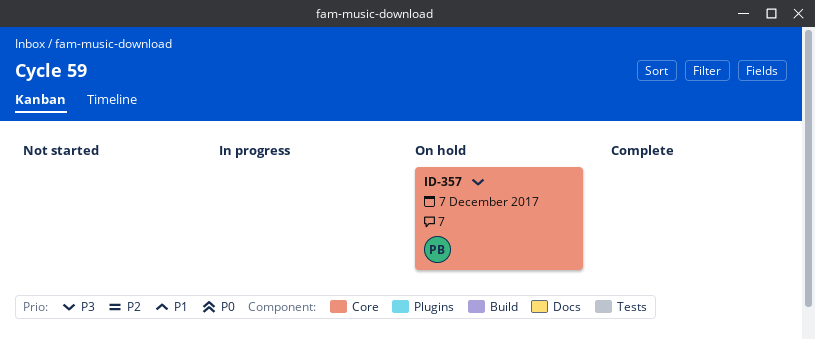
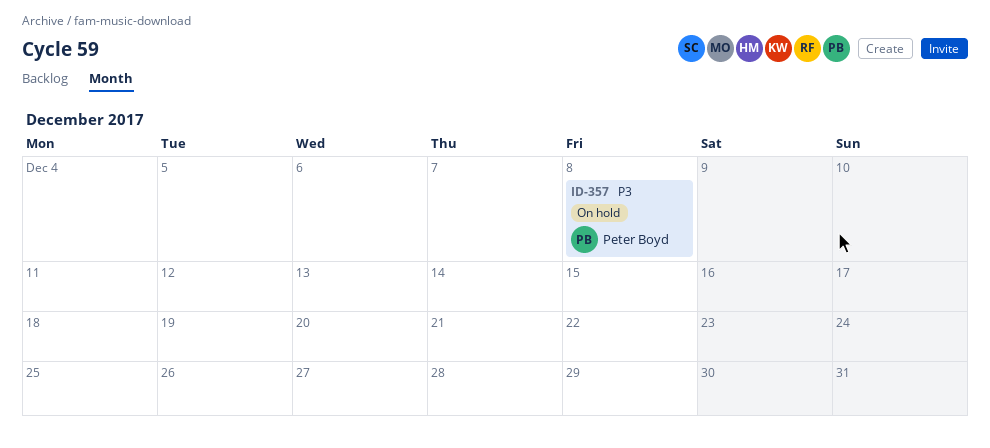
ID-357, due: Dec 7 -> Dec 8

